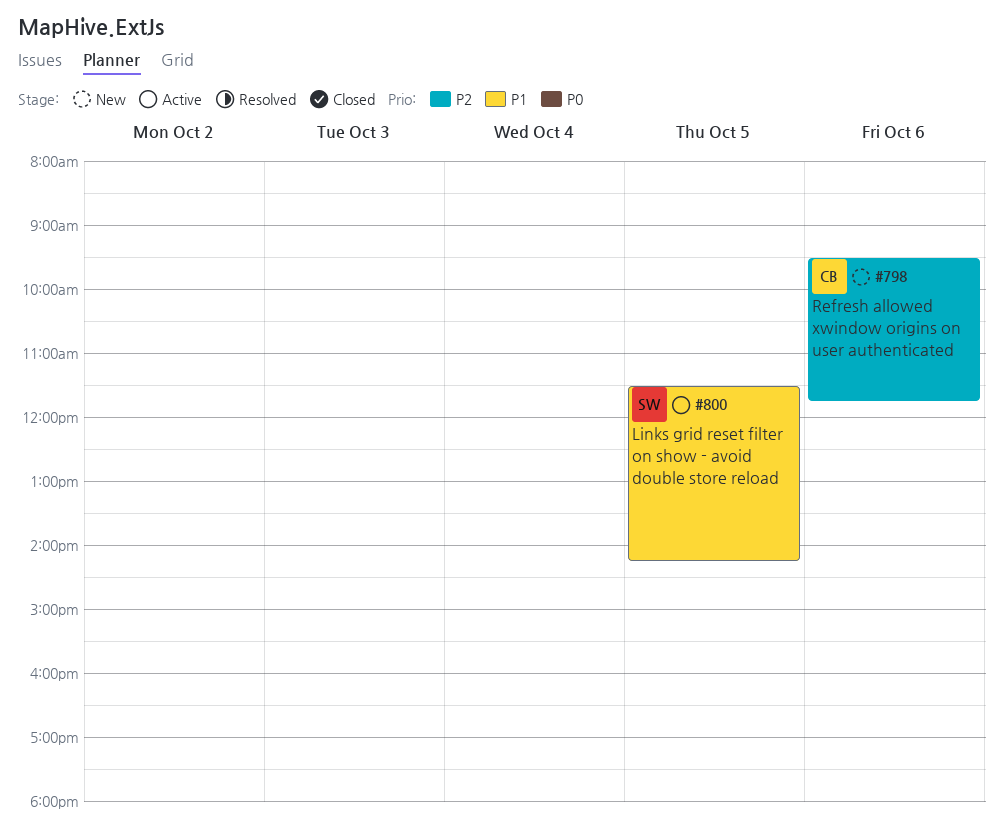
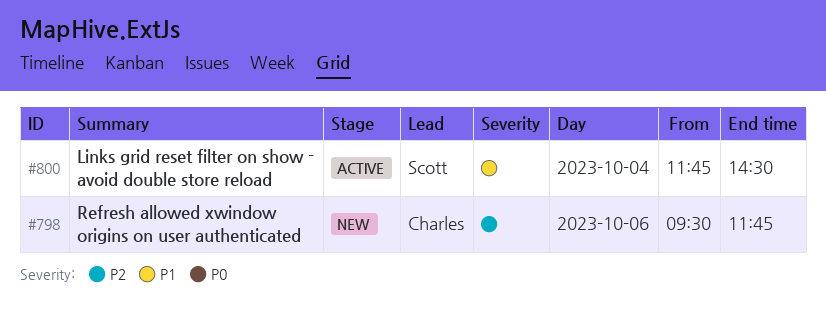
#800, day: Oct 5 -> Oct 4
#800, begins: 11:30 -> 11:45
#800, ends: 14:15 -> 14:30

